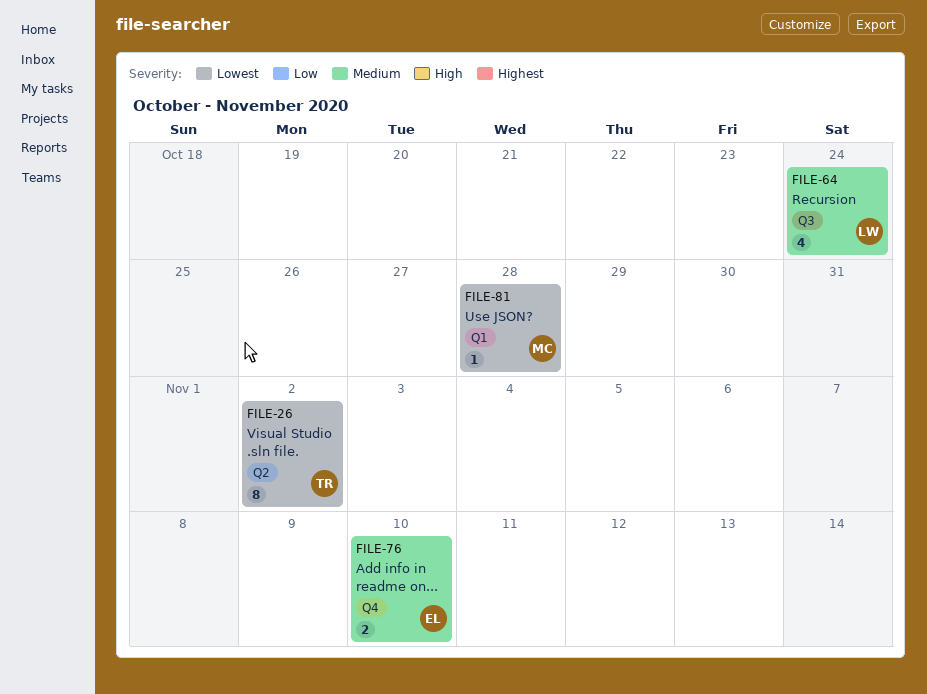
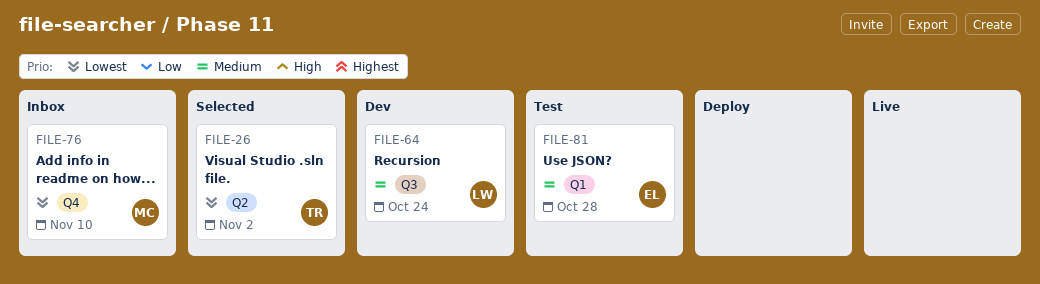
FILE-76, owner: EL -> MC
FILE-76, priority: Medium -> Lowest
FILE-81, owner: MC -> EL
FILE-81, priority: Lowest -> Medium

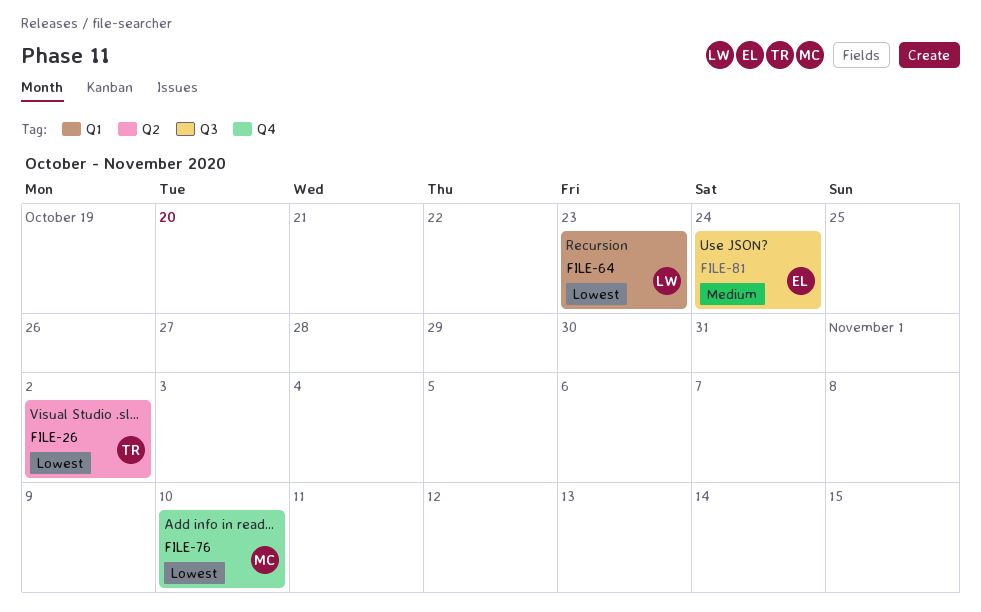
FILE-64, priority: Medium -> Lowest
FILE-64, label: Q3 -> Q1
FILE-64, due: Oct 24 -> Oct 23
FILE-81, label: Q1 -> Q3
FILE-81, due: Oct 28 -> Oct 24

